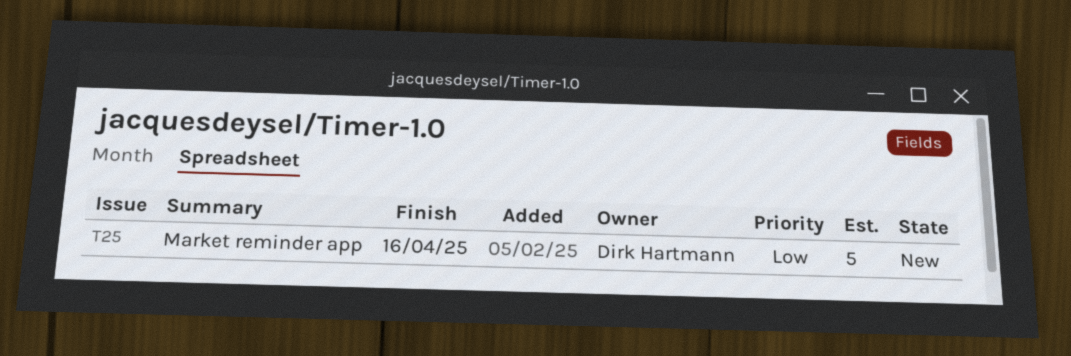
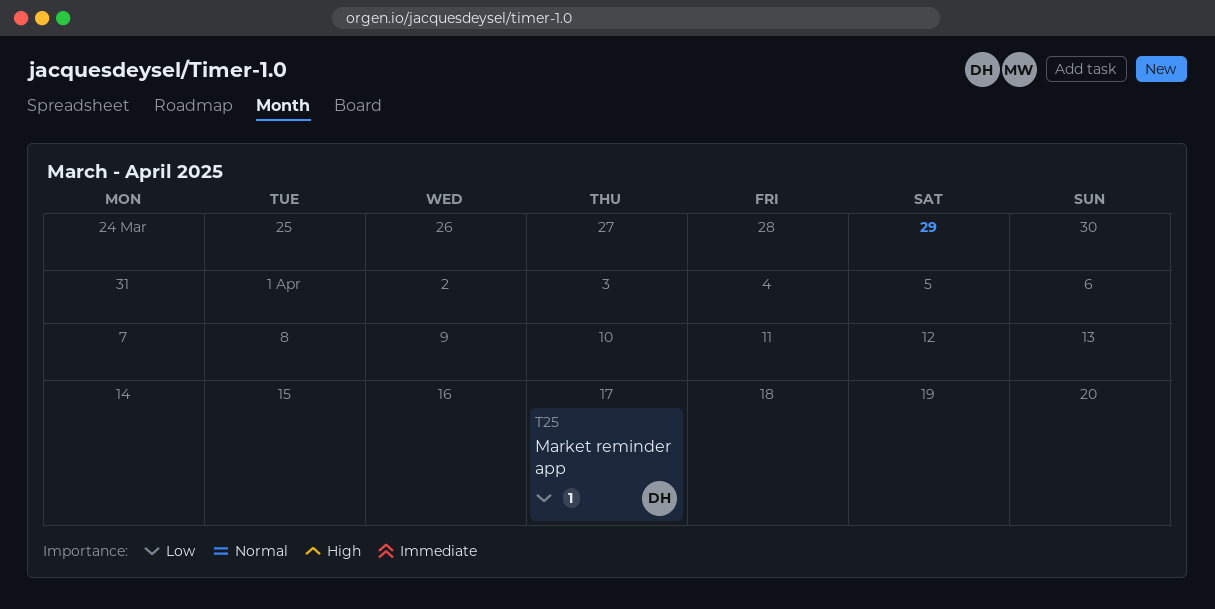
T25, estimate: 5 -> 1
T25, due: Apr 16 -> Apr 17

